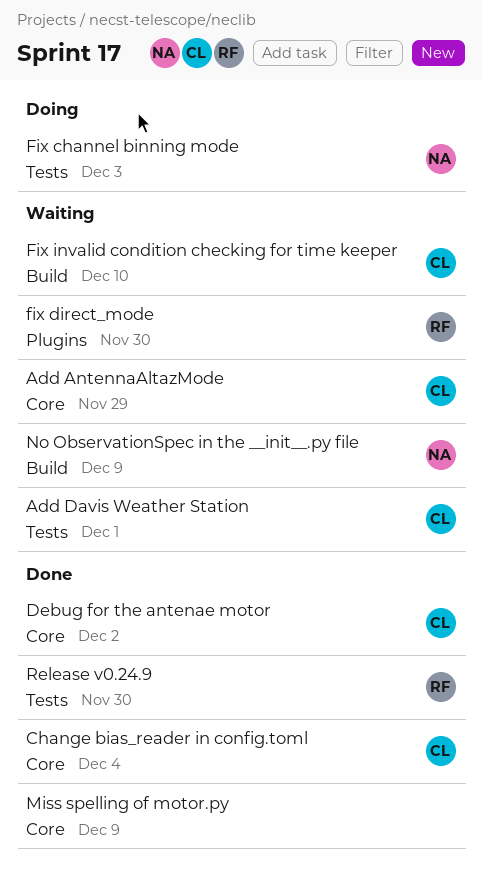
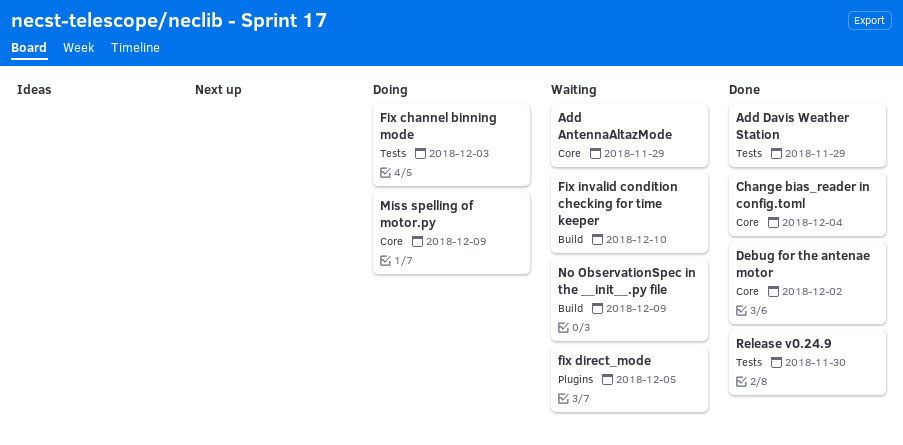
Add Davis Weather Station, status: Waiting -> Done
Add Davis Weather Station, due: Dec 1 -> Nov 29
fix direct_mode, due: Nov 30 -> Dec 5
Miss spelling of motor.py, status: Done -> Doing

